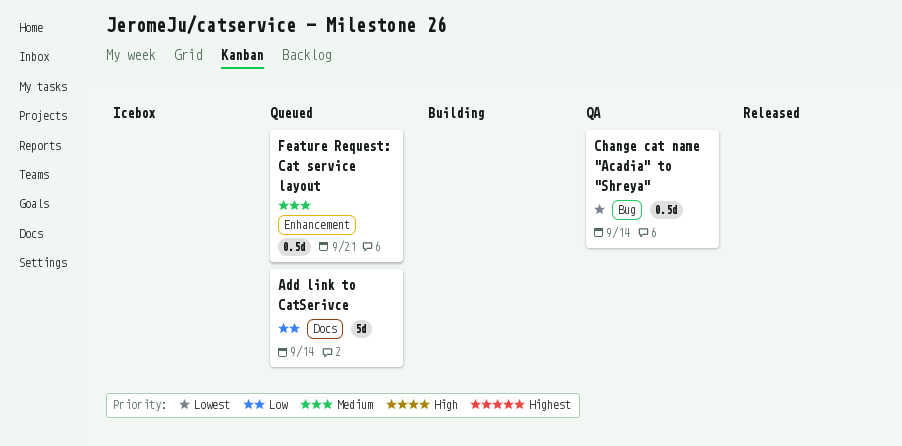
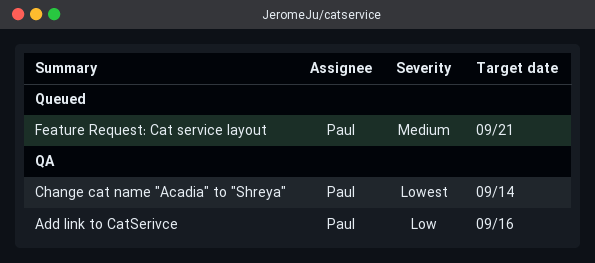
Add link to CatSerivce, status: Queued -> QA
Add link to CatSerivce, due: Sep 14 -> Sep 16

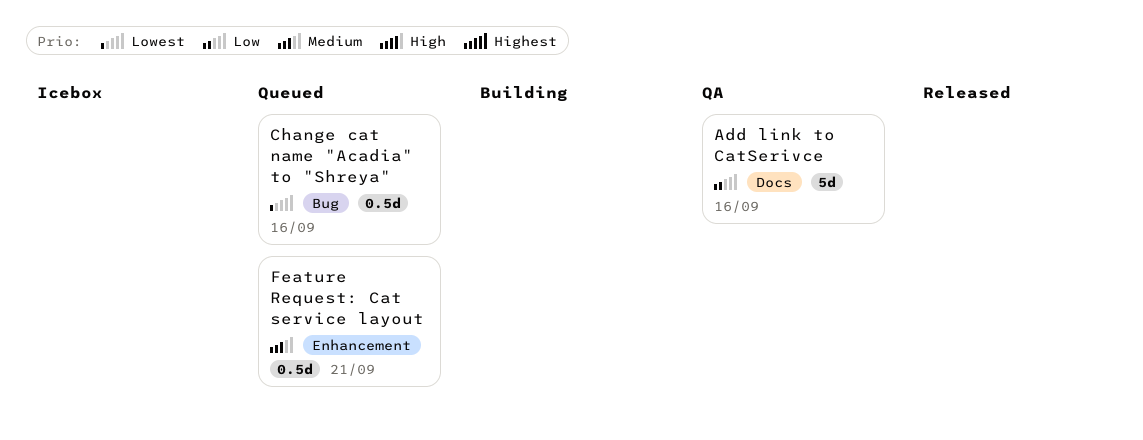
Change cat name "Acadia" to "Shreya", status: QA -> Queued
Change cat name "Acadia" to "Shreya", due: Sep 14 -> Sep 16

